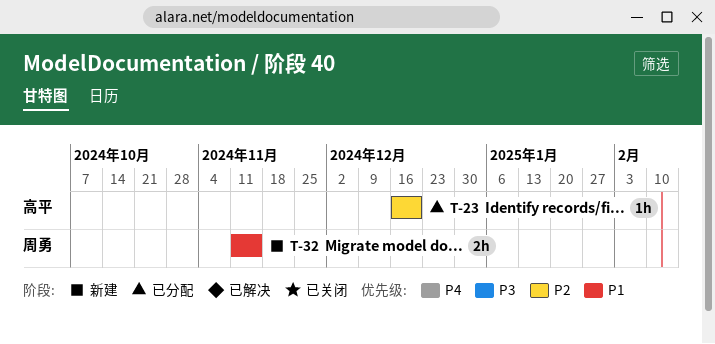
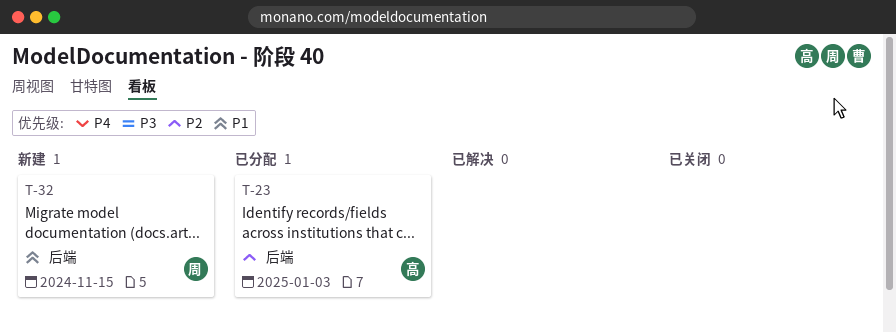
T-23, due: Dec 20 -> Jan 3

